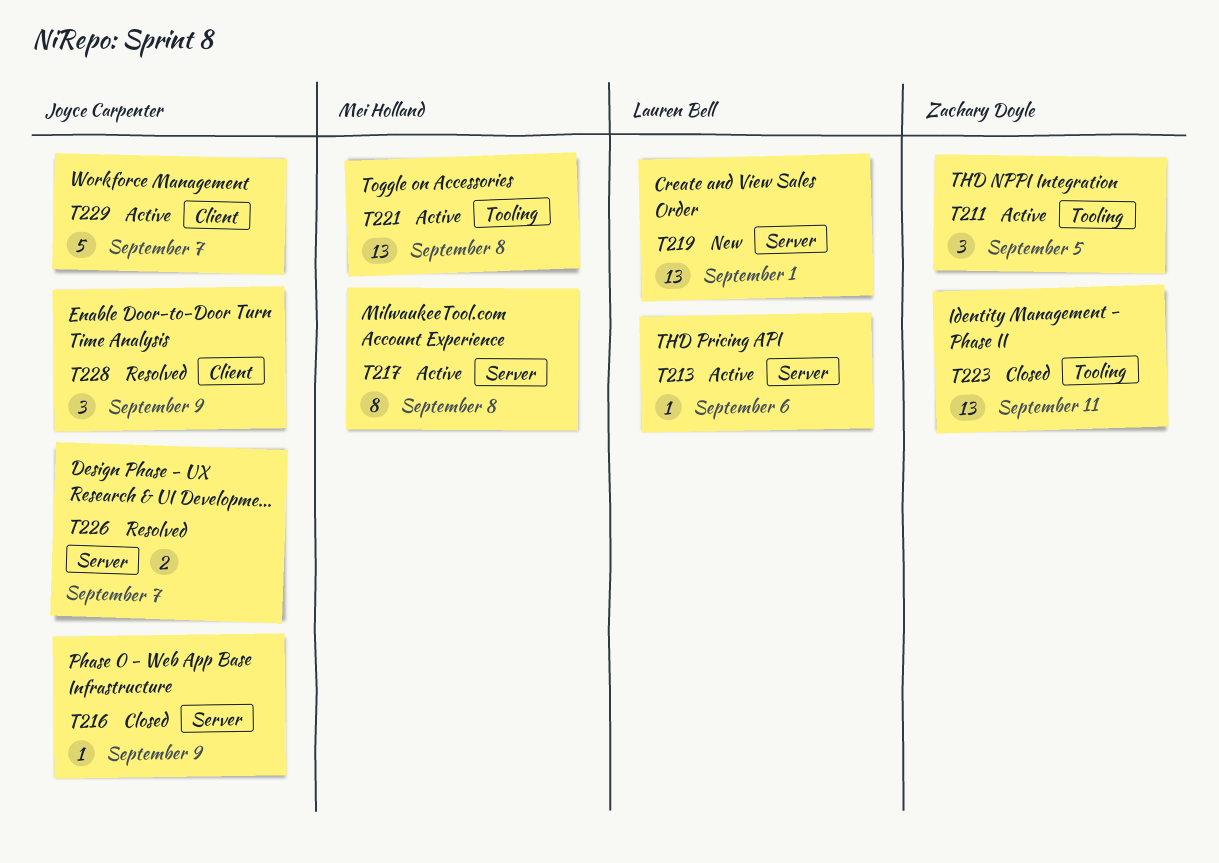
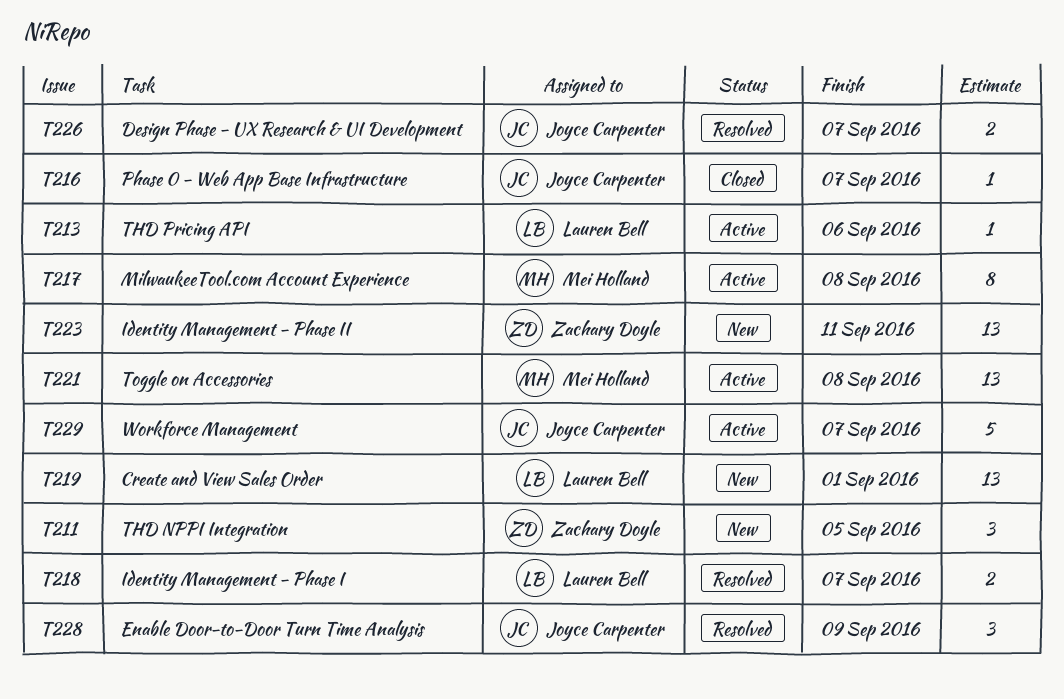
T211, status: Active -> New
T216, due: Sep 9 -> Sep 7
T218: none -> present
T223, status: Closed -> New

